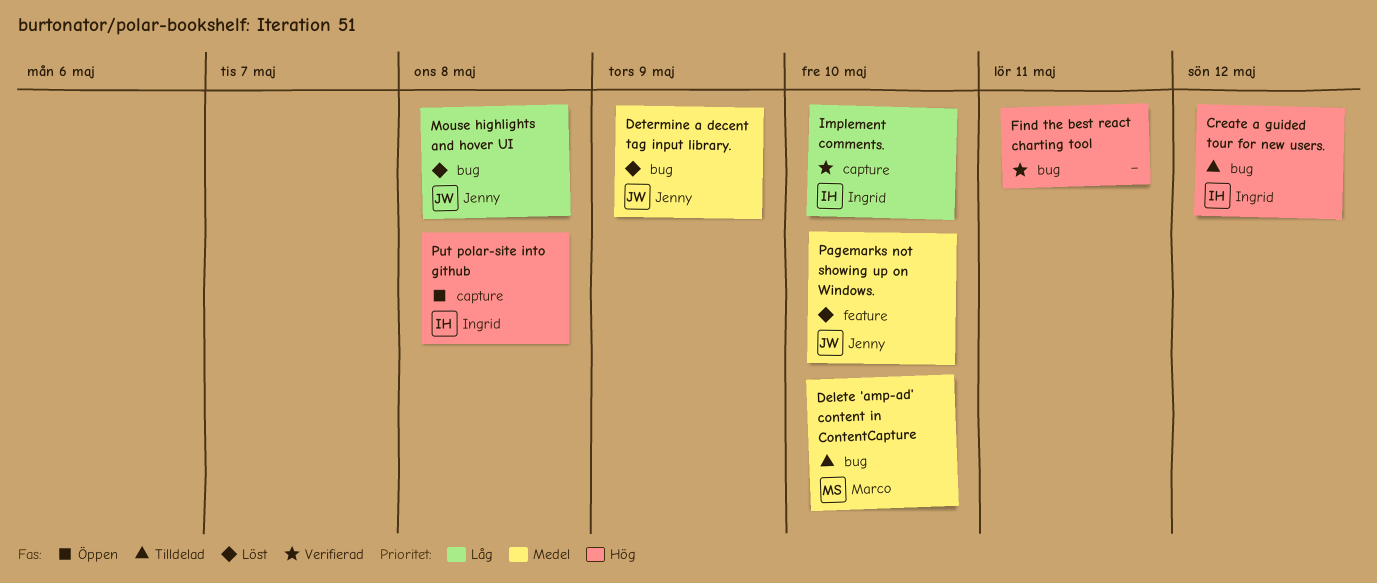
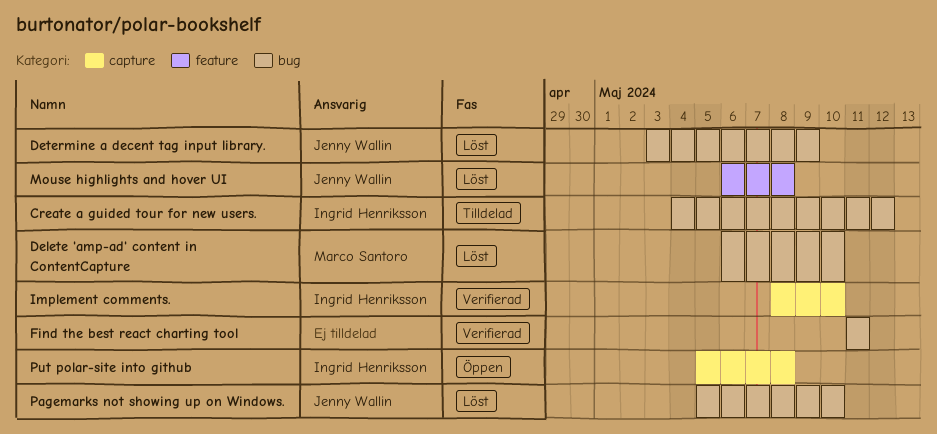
Delete 'amp-ad' content in ContentCapture, status: Tilldelad -> Löst
Mouse highlights and hover UI, label: bug -> feature
Pagemarks not showing up on Windows., label: feature -> bug

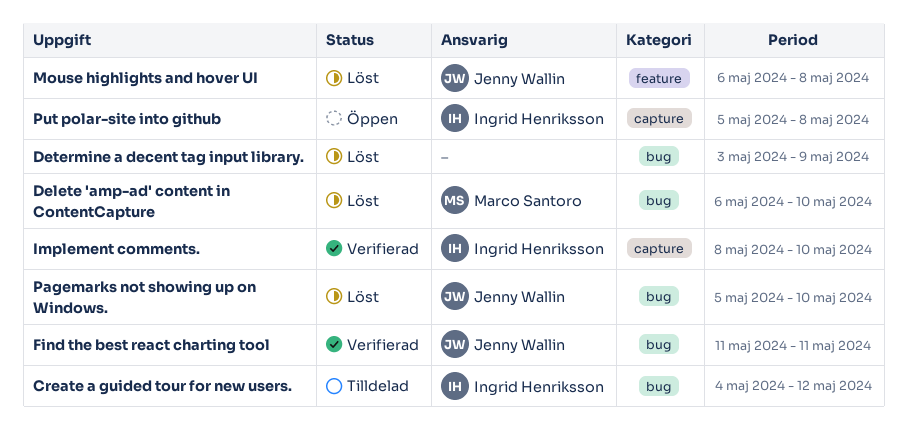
Determine a decent tag input library., owner: Jenny Wallin -> none
Find the best react charting tool, owner: none -> Jenny Wallin

